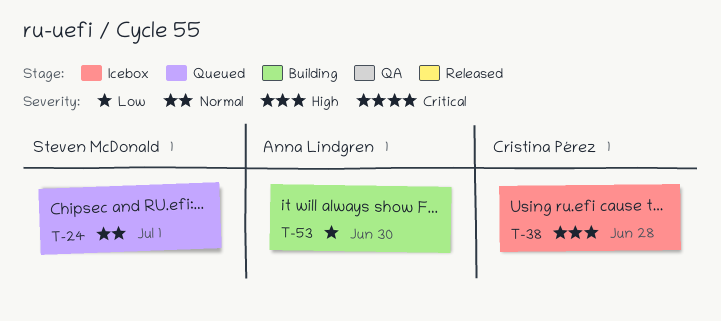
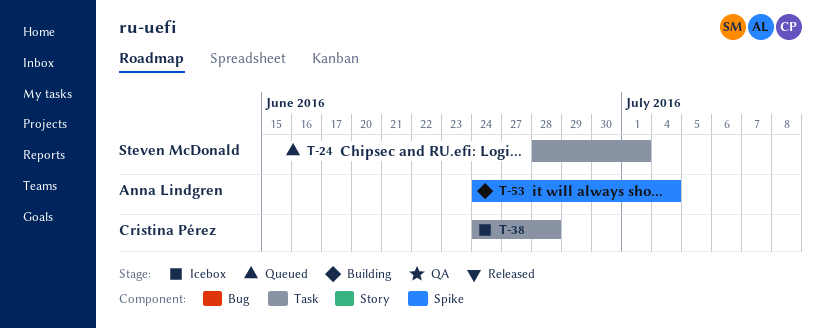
T-53, due: Jun 30 -> Jul 4

